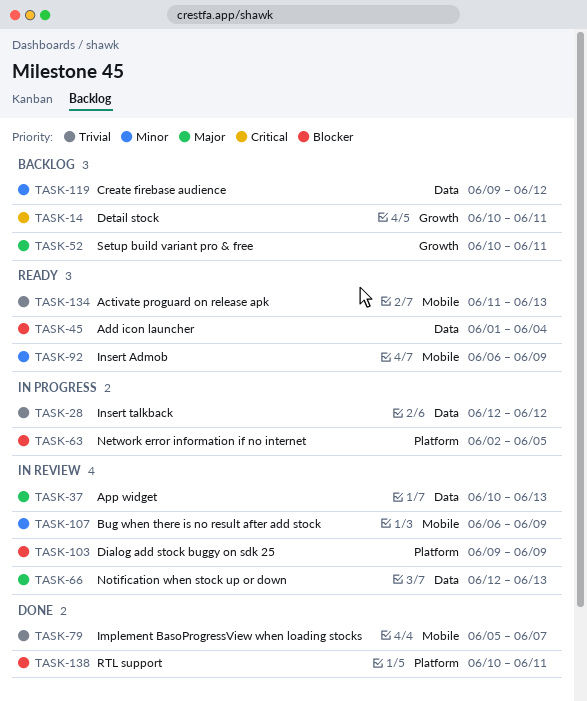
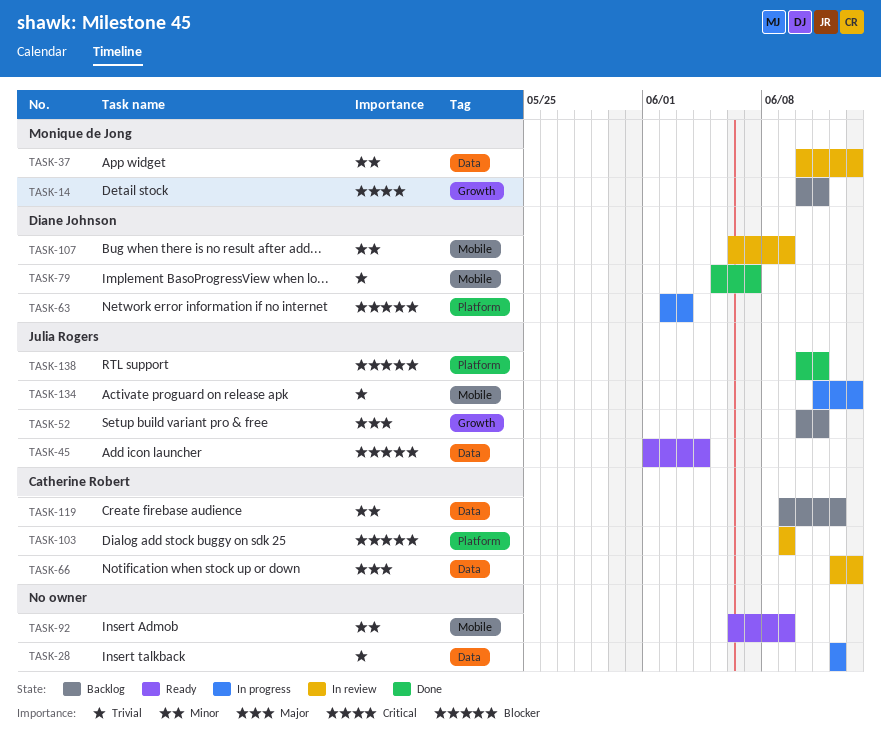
TASK-37, priority: Major -> Minor
TASK-63, due: Jun 5 -> Jun 3
TASK-134, status: Ready -> In progress

